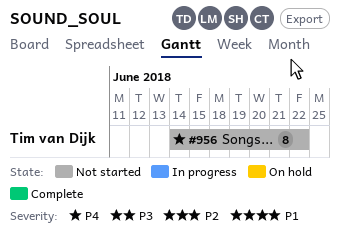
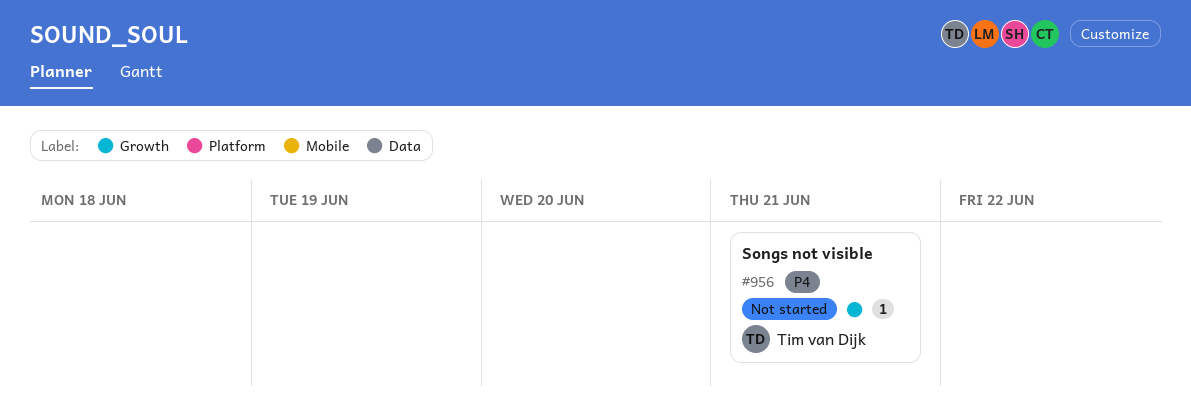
#956, estimate: 8 -> 1
#956, due: Jun 22 -> Jun 21

